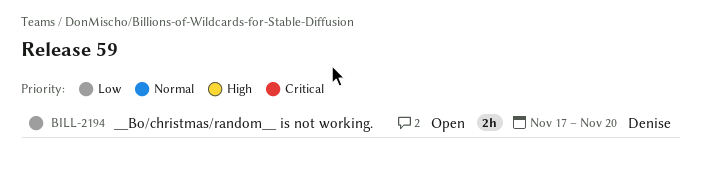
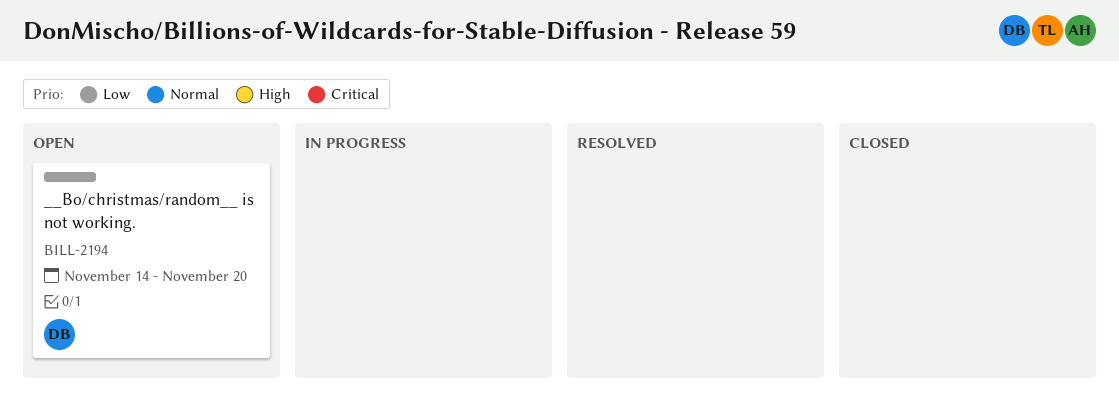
BILL-2194, start: Nov 17 -> Nov 14

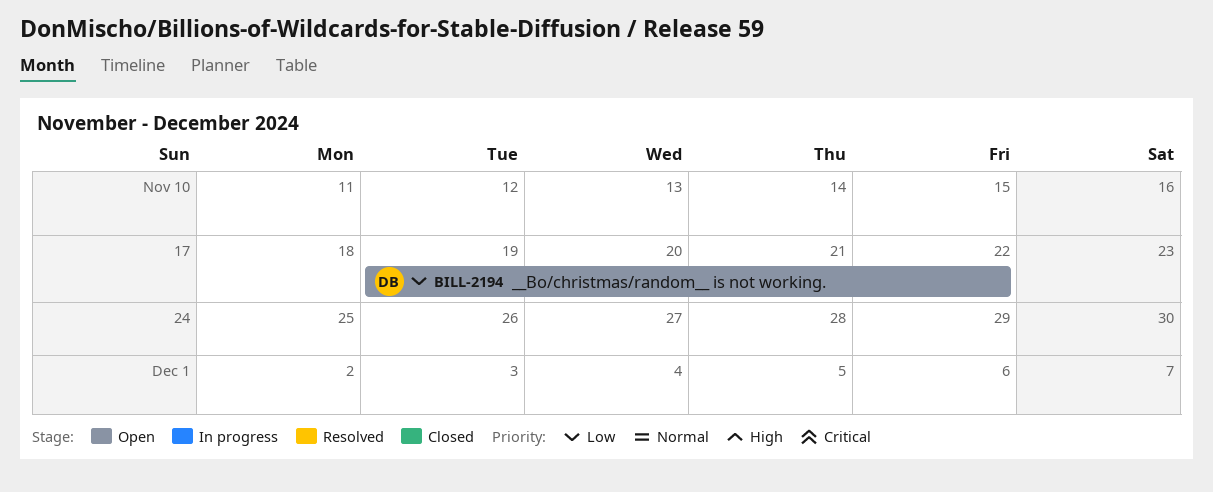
BILL-2194, start: Nov 14 -> Nov 19
BILL-2194, due: Nov 20 -> Nov 22

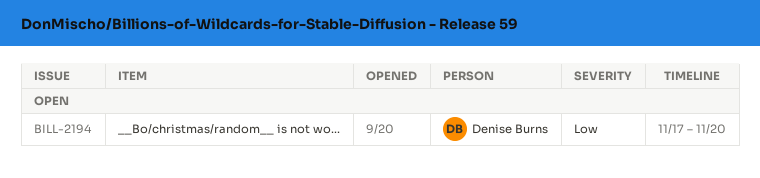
BILL-2194, start: Nov 19 -> Nov 17
BILL-2194, due: Nov 22 -> Nov 20

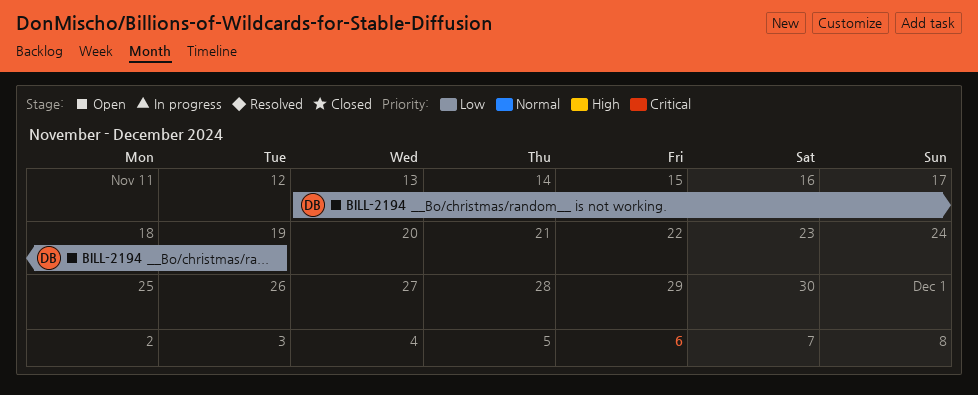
BILL-2194, start: Nov 17 -> Nov 13
BILL-2194, due: Nov 20 -> Nov 19

